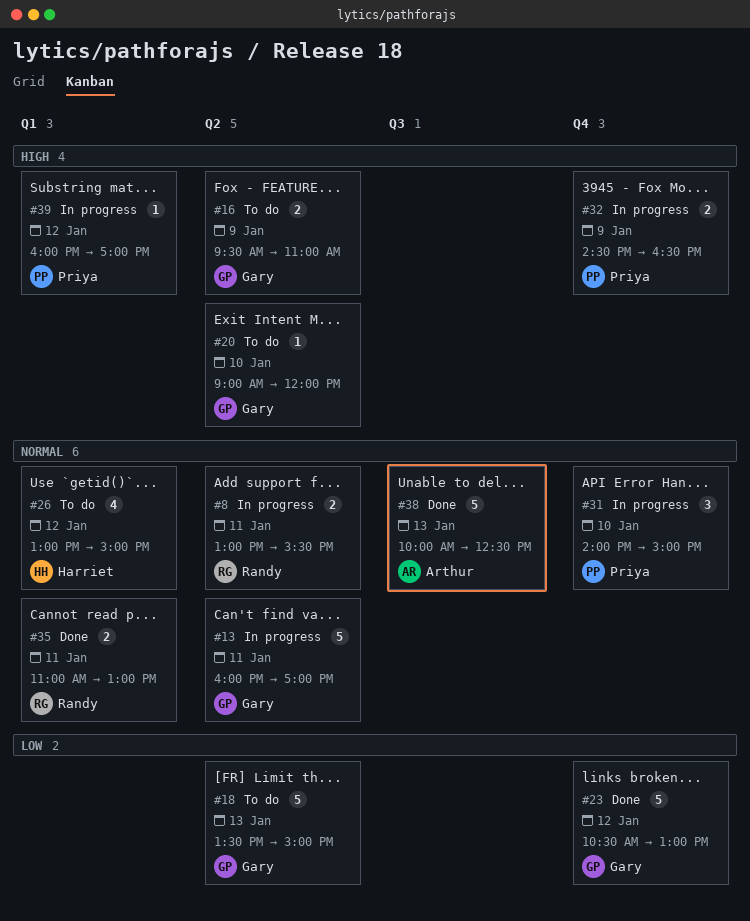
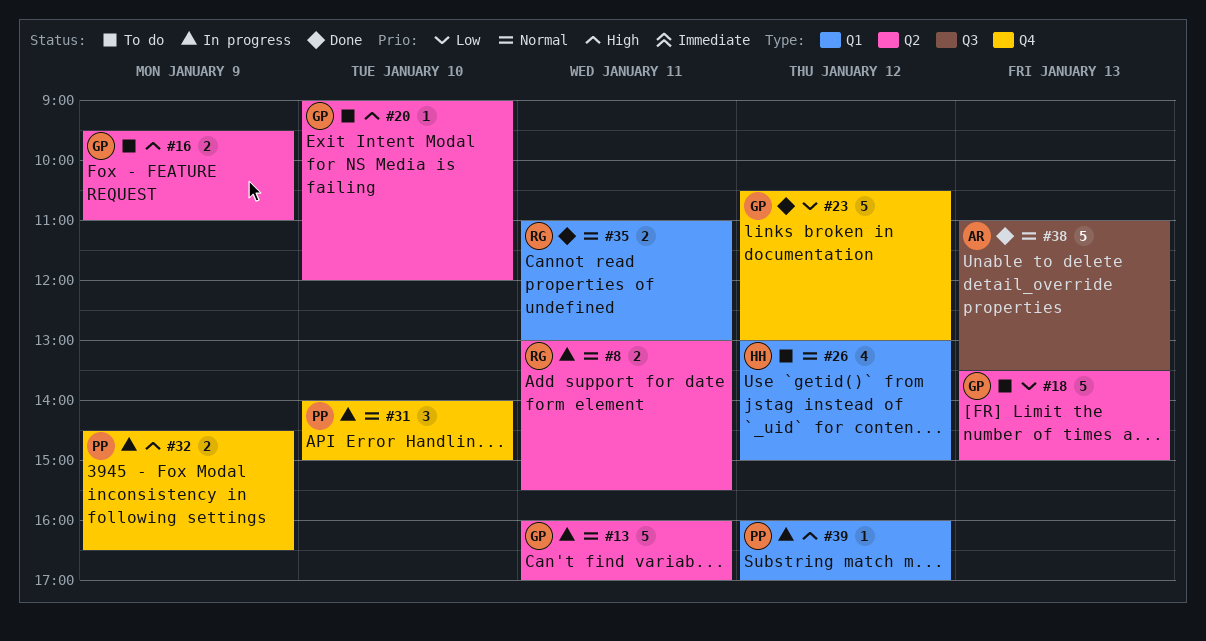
#38, begins: 10:00 -> 11:00
#38, ends: 12:30 -> 13:30

